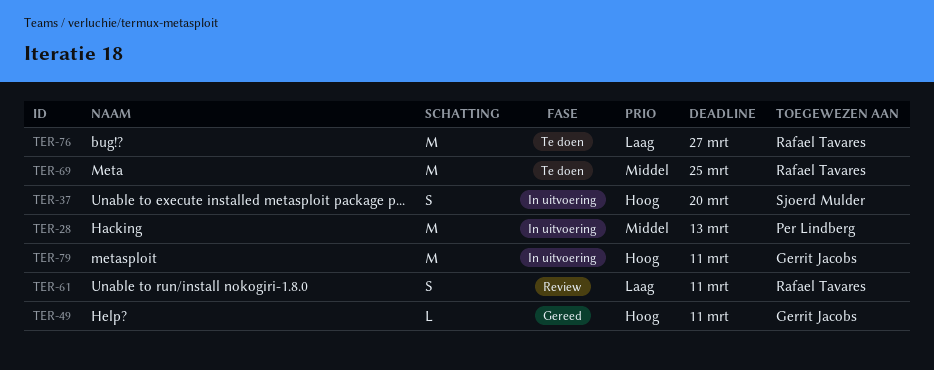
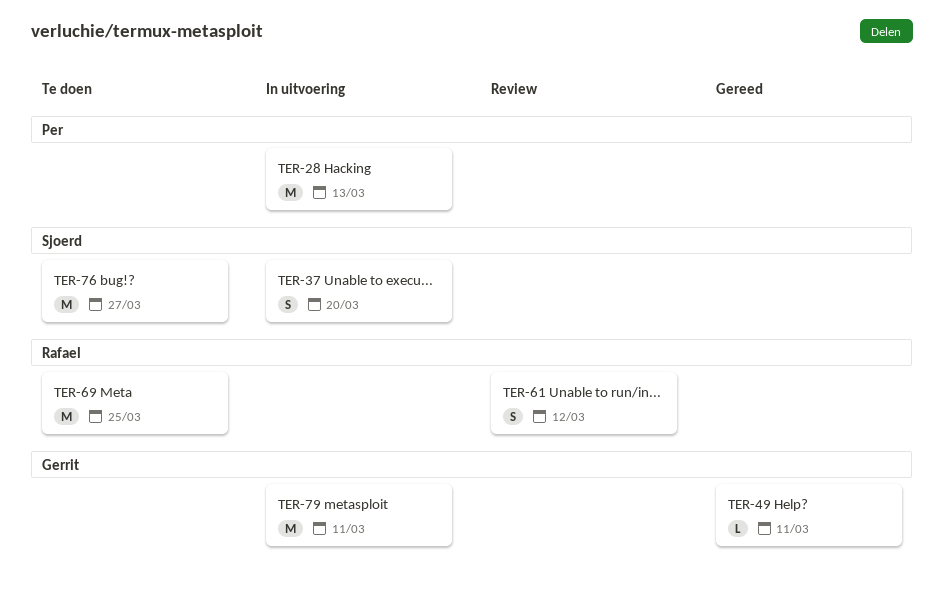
TER-61, due: Mar 11 -> Mar 12
TER-76, owner: Rafael Tavares -> Sjoerd Mulder

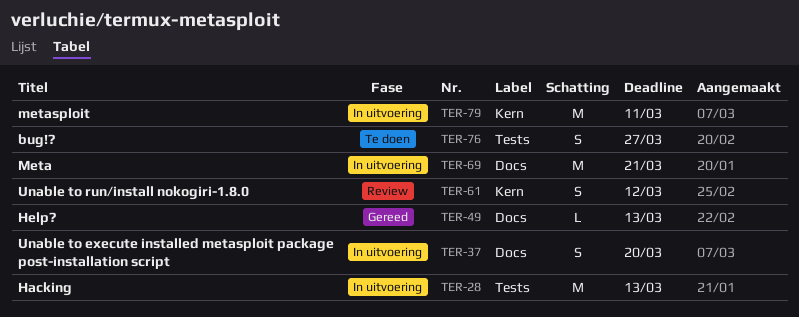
TER-49, due: Mar 11 -> Mar 13
TER-69, status: Te doen -> In uitvoering
TER-69, due: Mar 25 -> Mar 21
TER-76, estimate: M -> S

